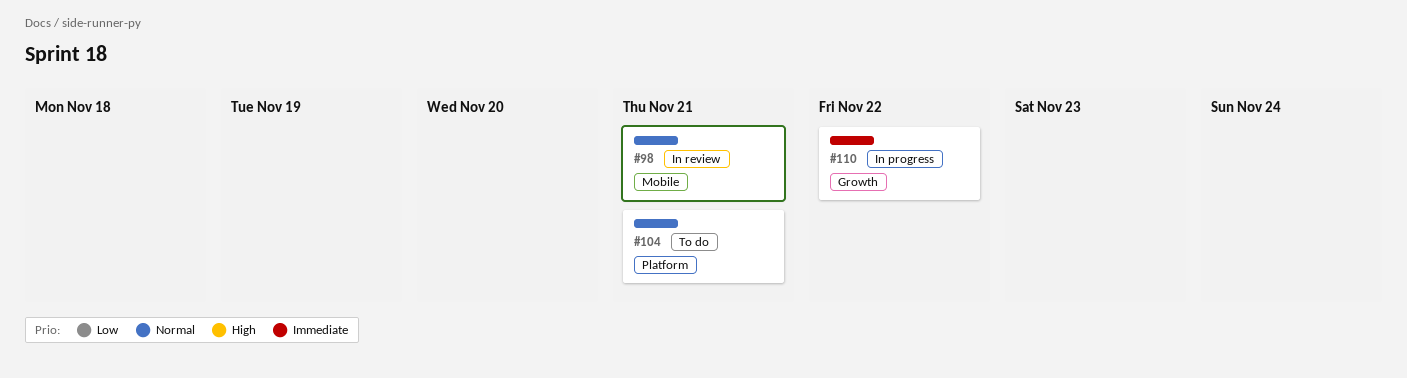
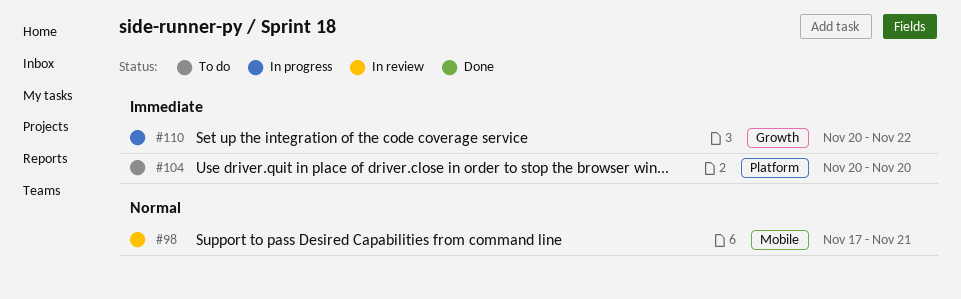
#104, priority: Normal -> Immediate
#104, due: Nov 21 -> Nov 20

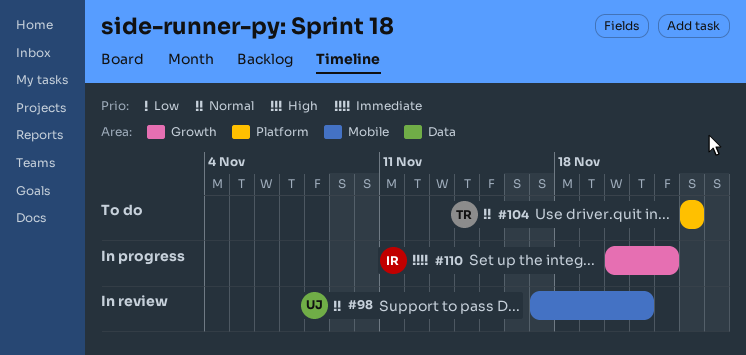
#104, priority: Immediate -> Normal
#104, start: Nov 20 -> Nov 23
#104, due: Nov 20 -> Nov 23

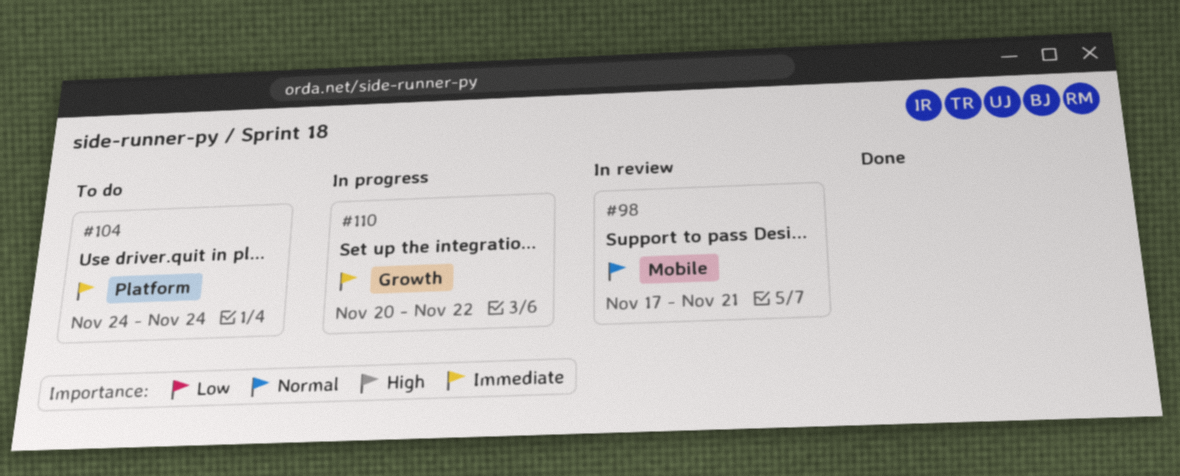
#104, priority: Normal -> Immediate
#104, start: Nov 23 -> Nov 24
#104, due: Nov 23 -> Nov 24

